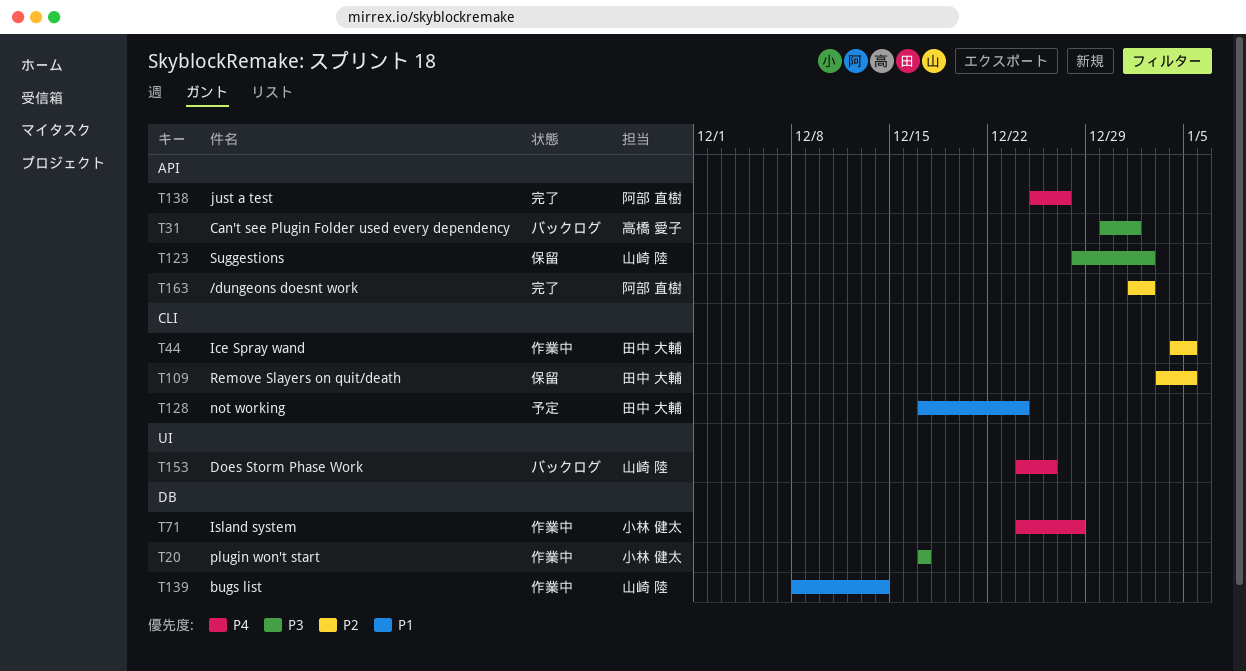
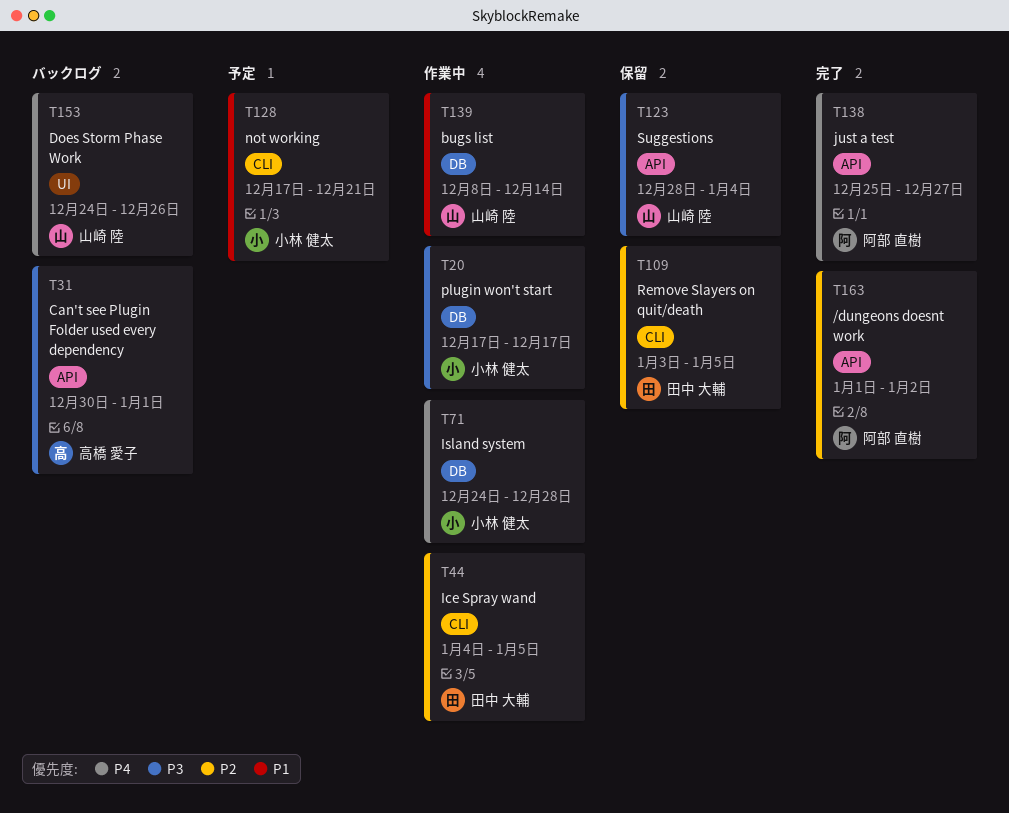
T123, due: Jan 2 -> Jan 4
T128, owner: 田中 大輔 -> 小林 健太
T128, due: Dec 24 -> Dec 21

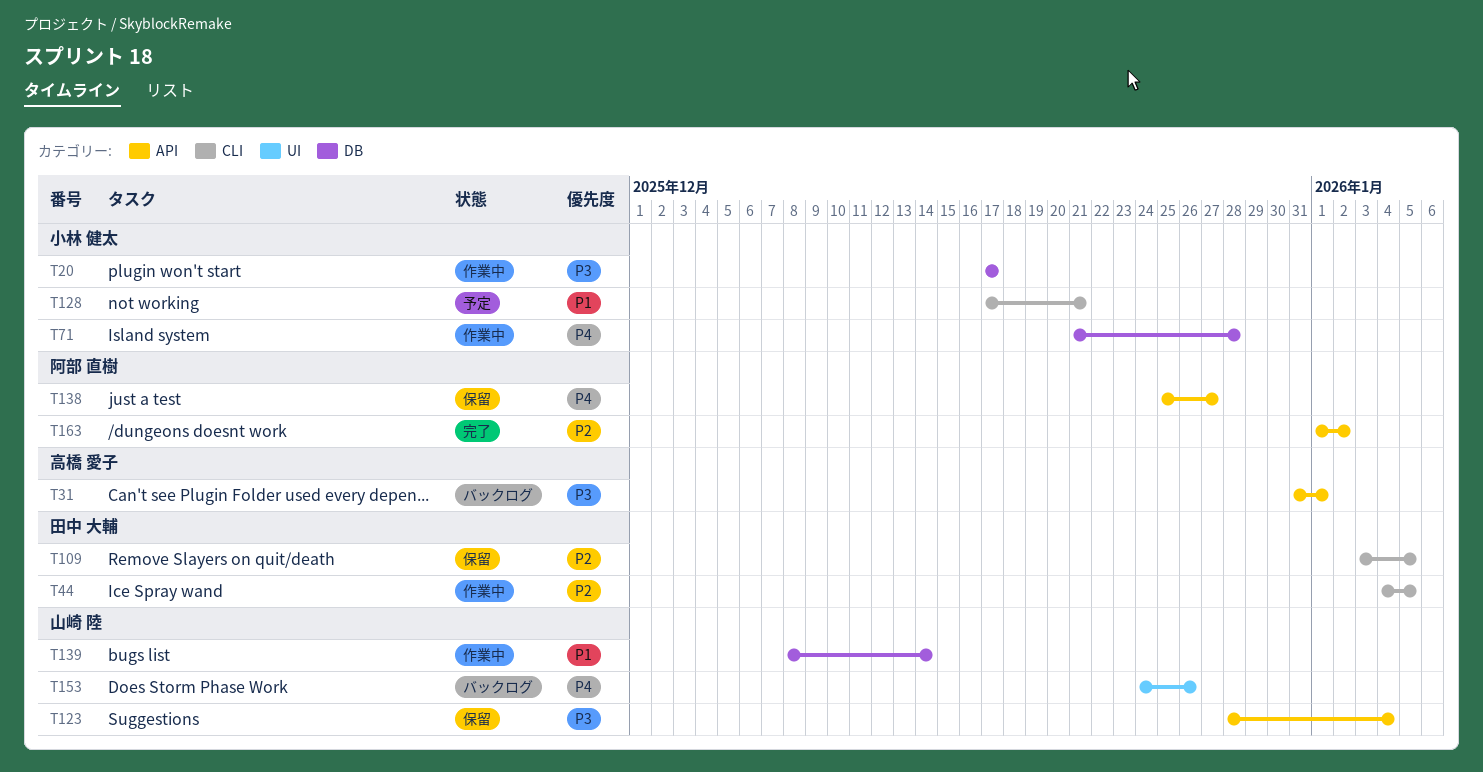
T31, start: Dec 30 -> Dec 31
T71, start: Dec 24 -> Dec 21
T138, status: 完了 -> 保留

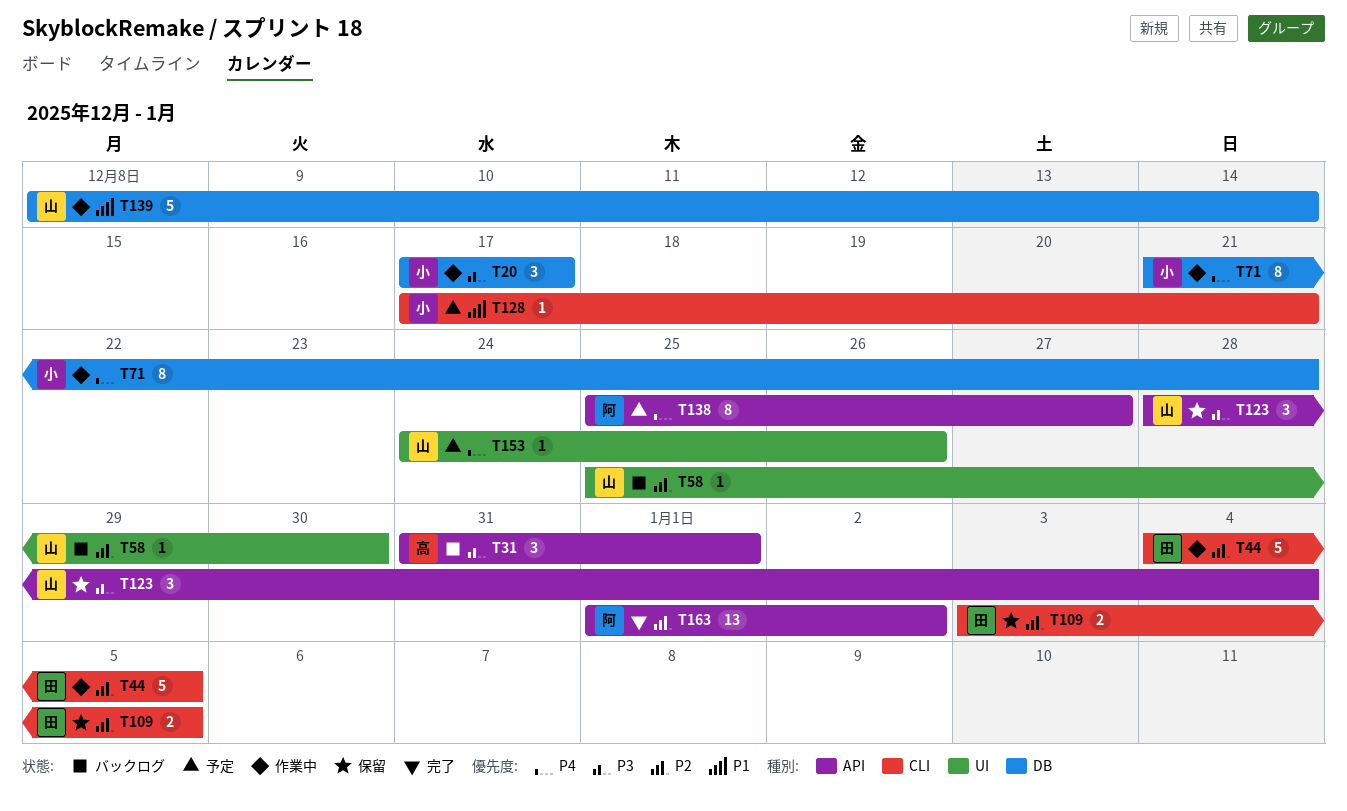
T58: none -> present
T138, status: 保留 -> 予定
T153, status: バックログ -> 予定

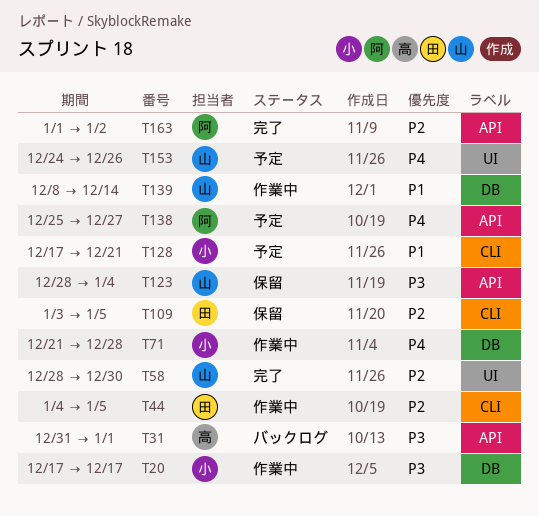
T58, status: バックログ -> 完了
T58, start: Dec 25 -> Dec 28

